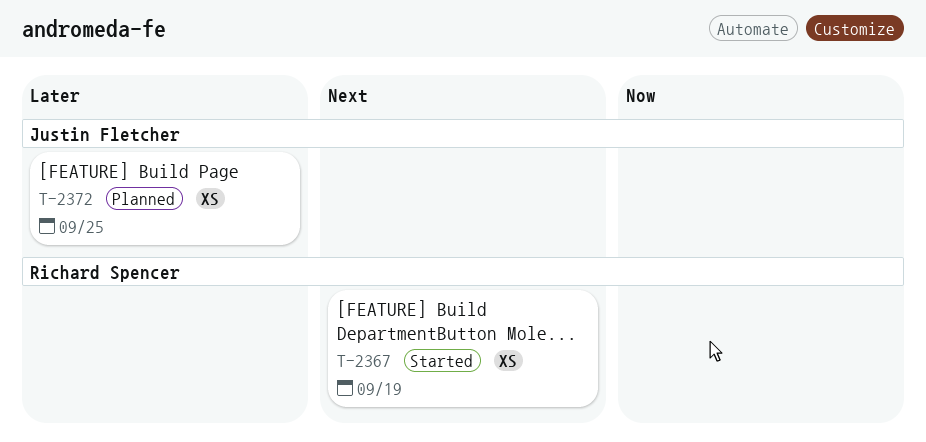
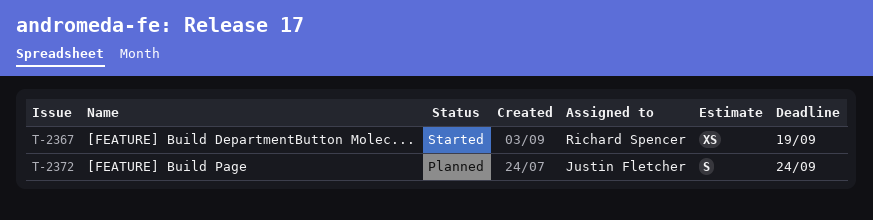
T-2372, estimate: XS -> S
T-2372, due: Sep 25 -> Sep 24

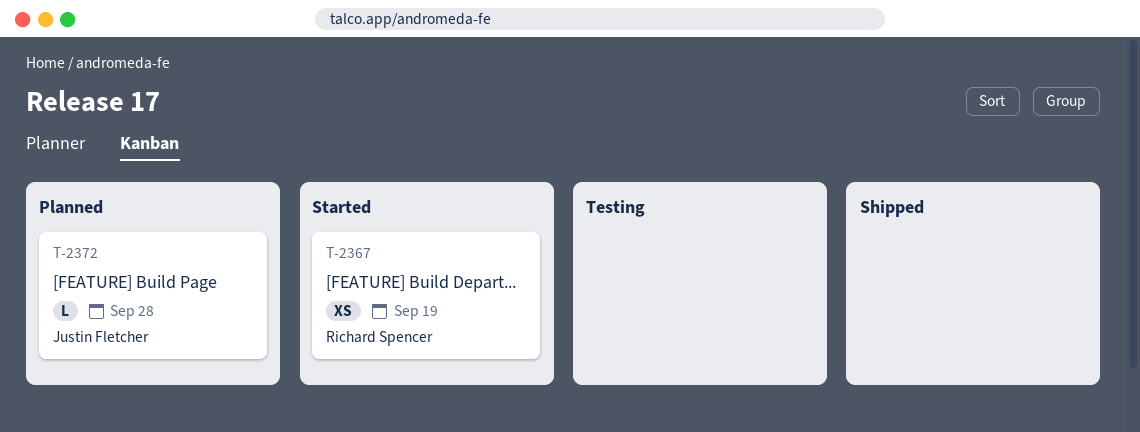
T-2372, estimate: S -> L
T-2372, due: Sep 24 -> Sep 28

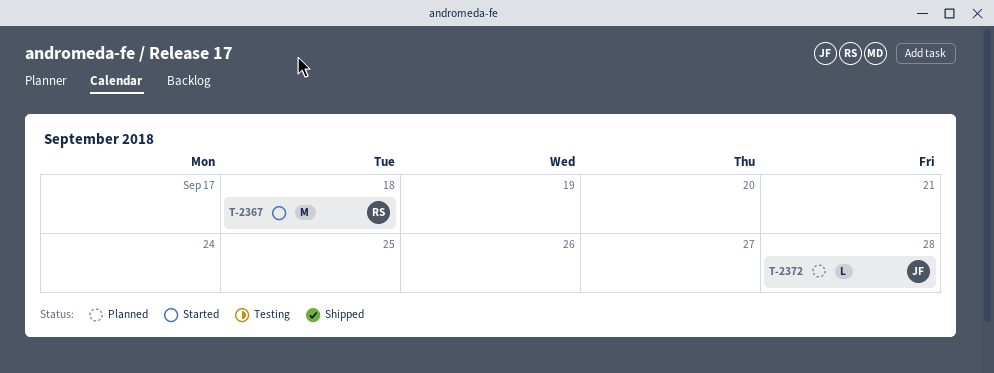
T-2367, estimate: XS -> M
T-2367, due: Sep 19 -> Sep 18

